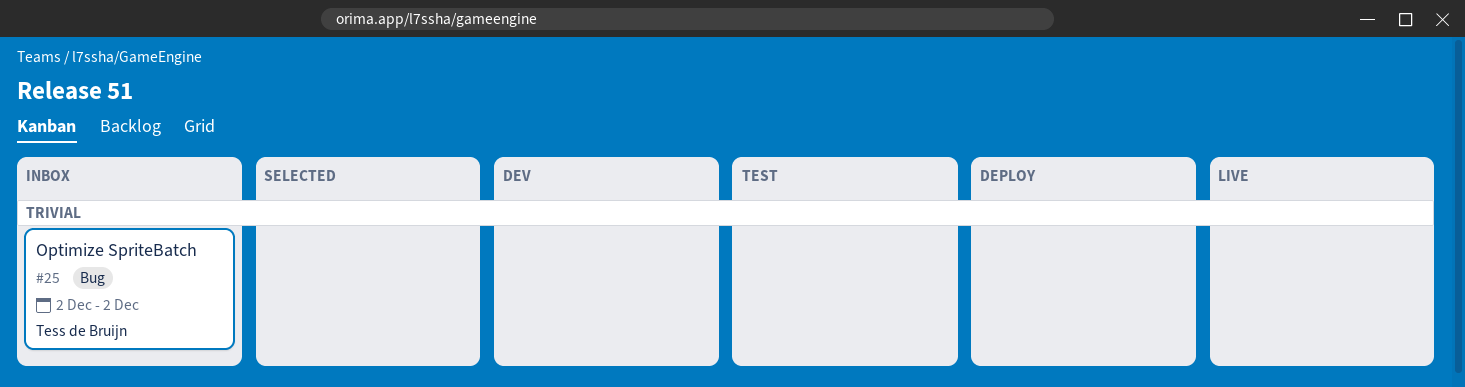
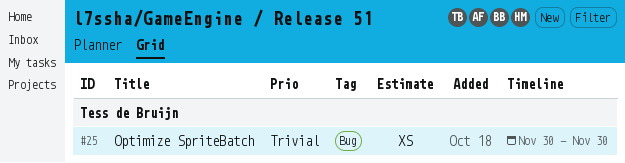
#25, start: Dec 2 -> Nov 30
#25, due: Dec 2 -> Nov 30

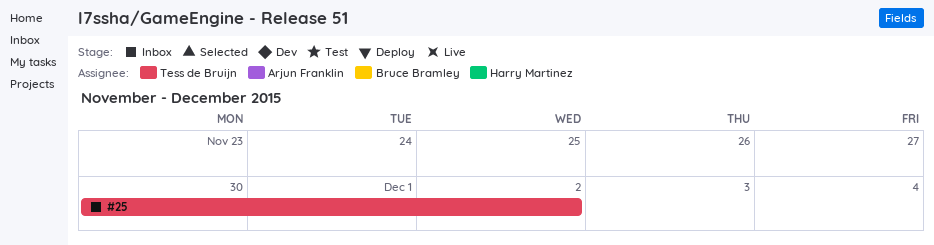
#25, due: Nov 30 -> Dec 2

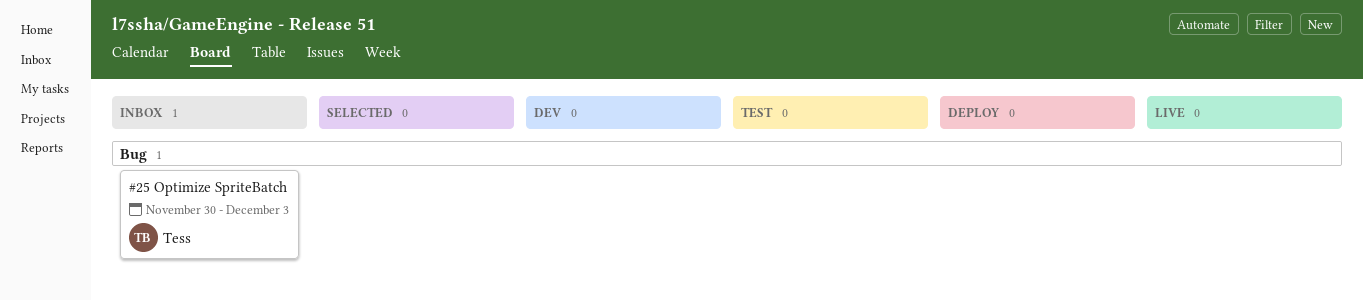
#25, due: Dec 2 -> Dec 3

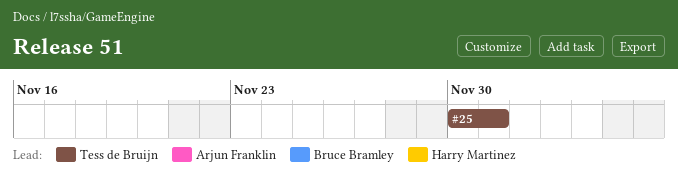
#25, due: Dec 3 -> Dec 1

